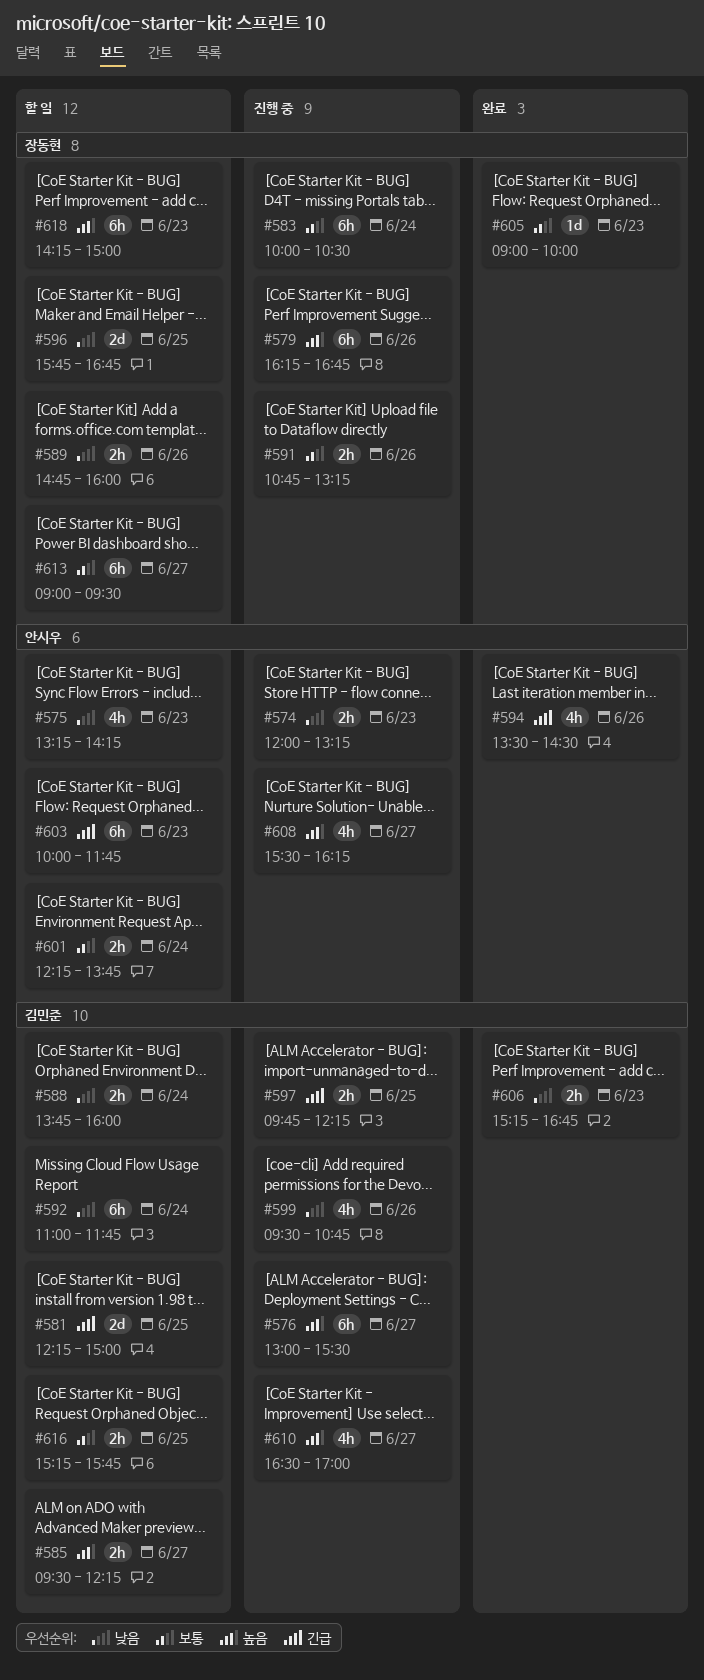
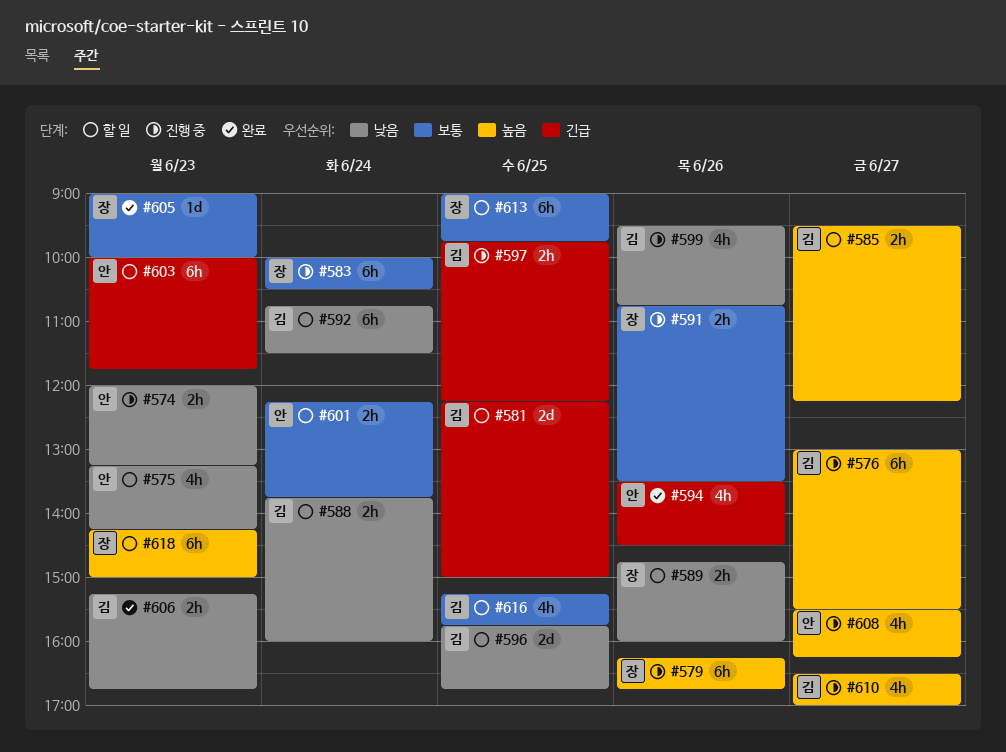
#591, ends: 13:15 -> 13:30
#592, begins: 11:00 -> 10:45
#592, ends: 11:45 -> 11:30
#596, owner: 장동현 -> 김민준
#613, day: Jun 27 -> Jun 25
#613, ends: 09:30 -> 09:45
#616, estimate: 2h -> 4h

